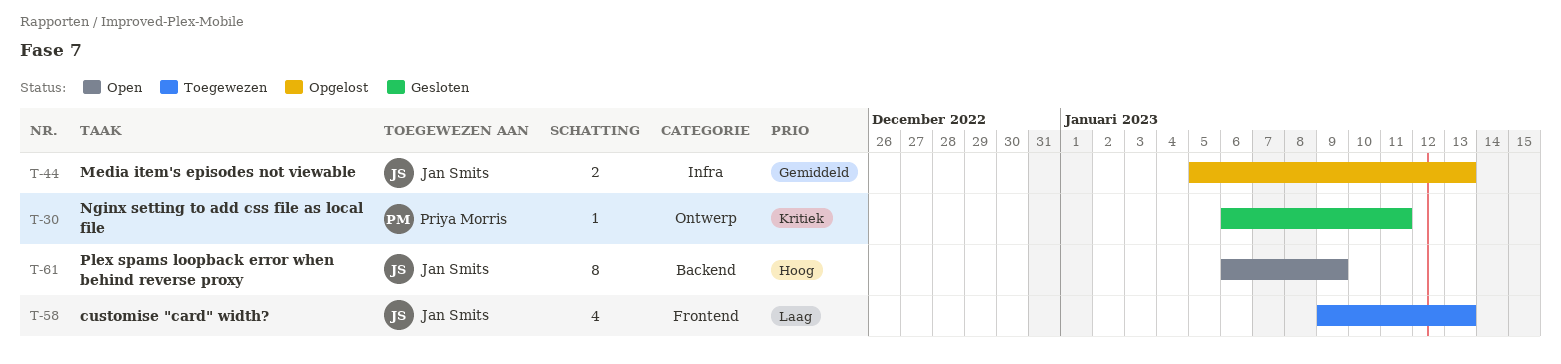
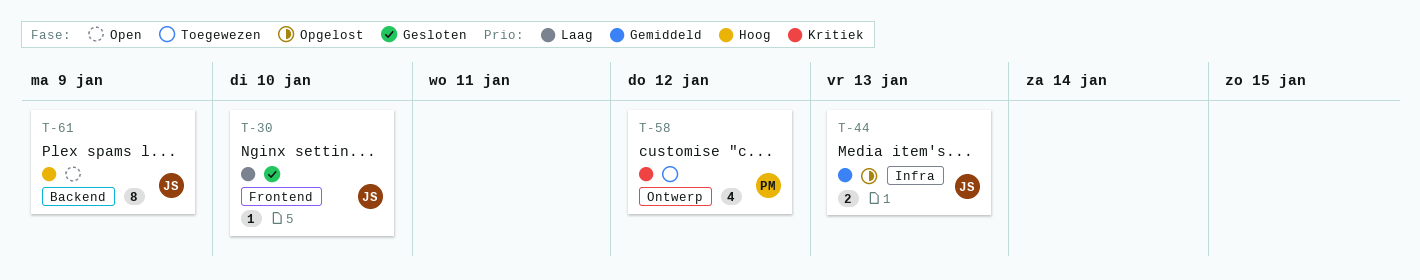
T-30, owner: Priya Morris -> Jan Smits
T-30, priority: Kritiek -> Laag
T-30, label: Ontwerp -> Frontend
T-30, due: Jan 11 -> Jan 10
T-58, owner: Jan Smits -> Priya Morris
T-58, priority: Laag -> Kritiek
T-58, label: Frontend -> Ontwerp
T-58, due: Jan 13 -> Jan 12

